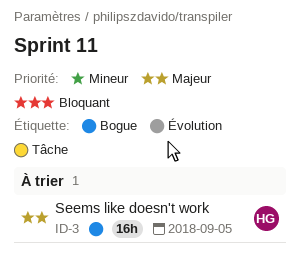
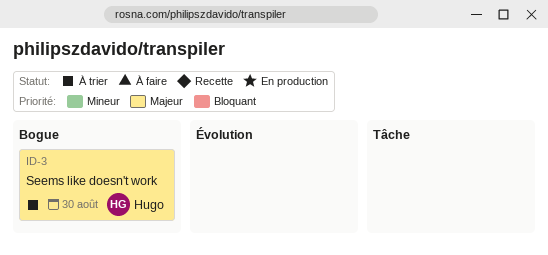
ID-3, due: Sep 5 -> Aug 30

